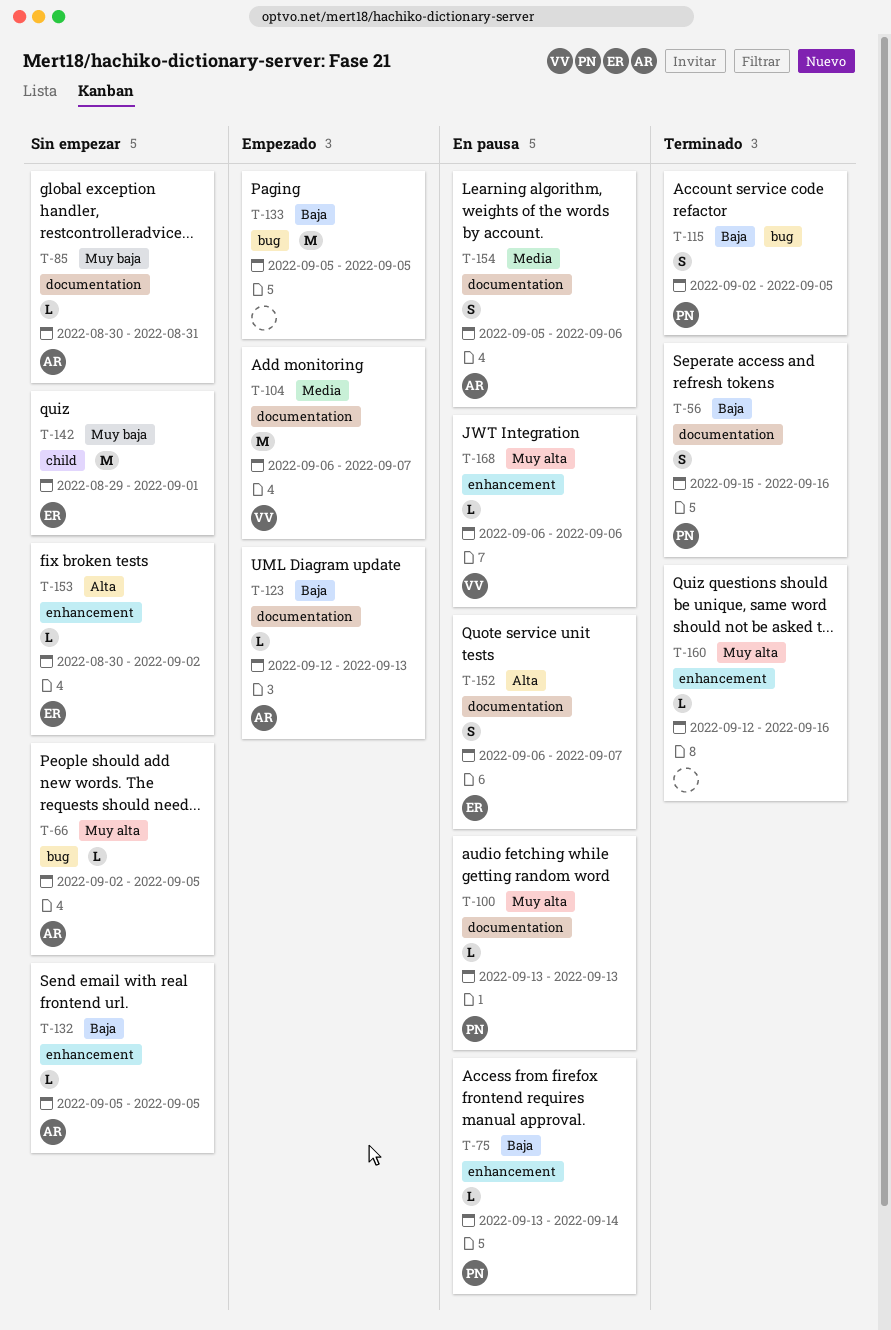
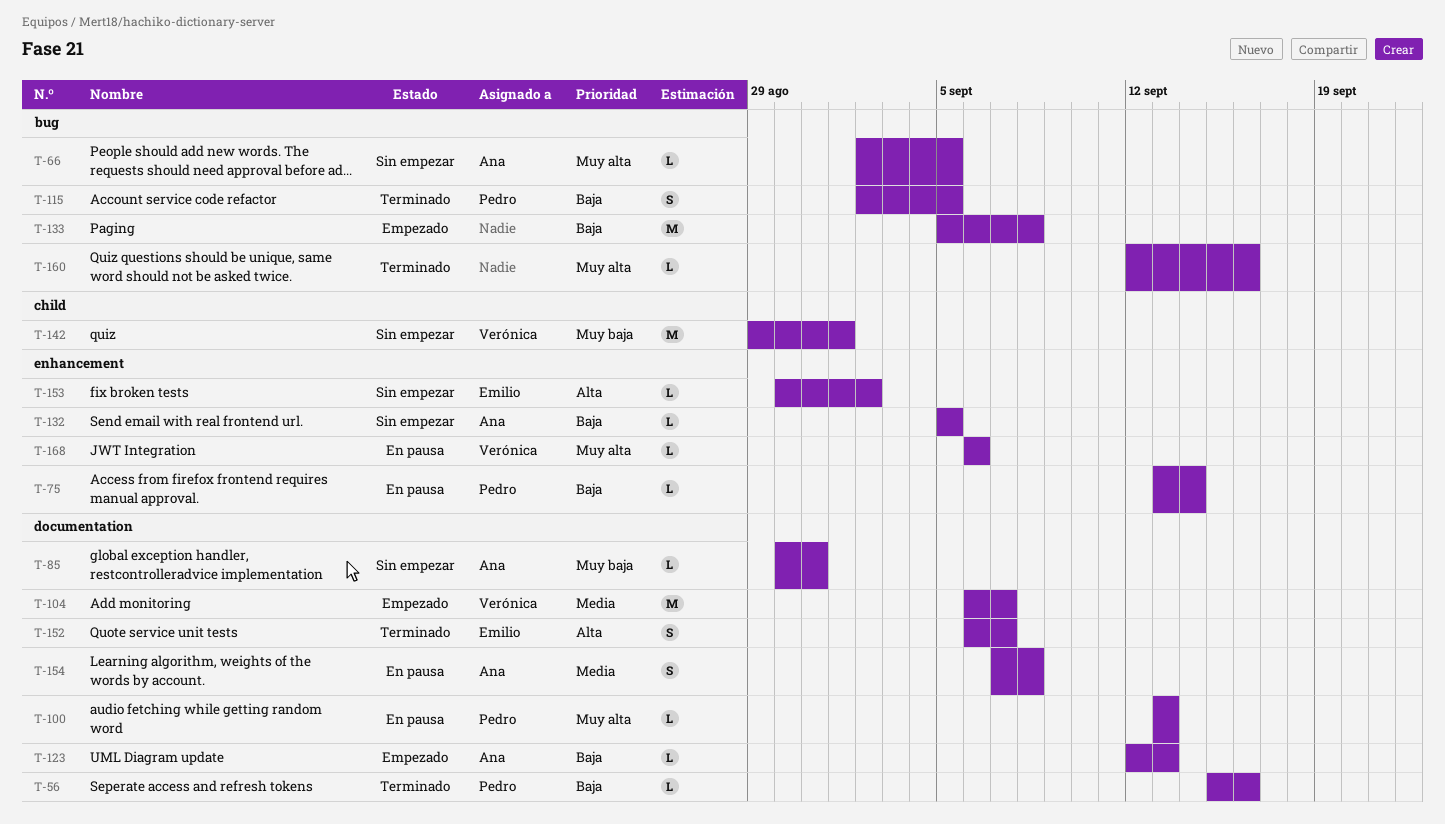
T-56, estimate: S -> L
T-133, due: Sep 5 -> Sep 8
T-142, owner: Emilio -> Verónica
T-152, status: En pausa -> Terminado
T-154, start: Sep 5 -> Sep 7
T-154, due: Sep 6 -> Sep 8
T-160, label: enhancement -> bug

